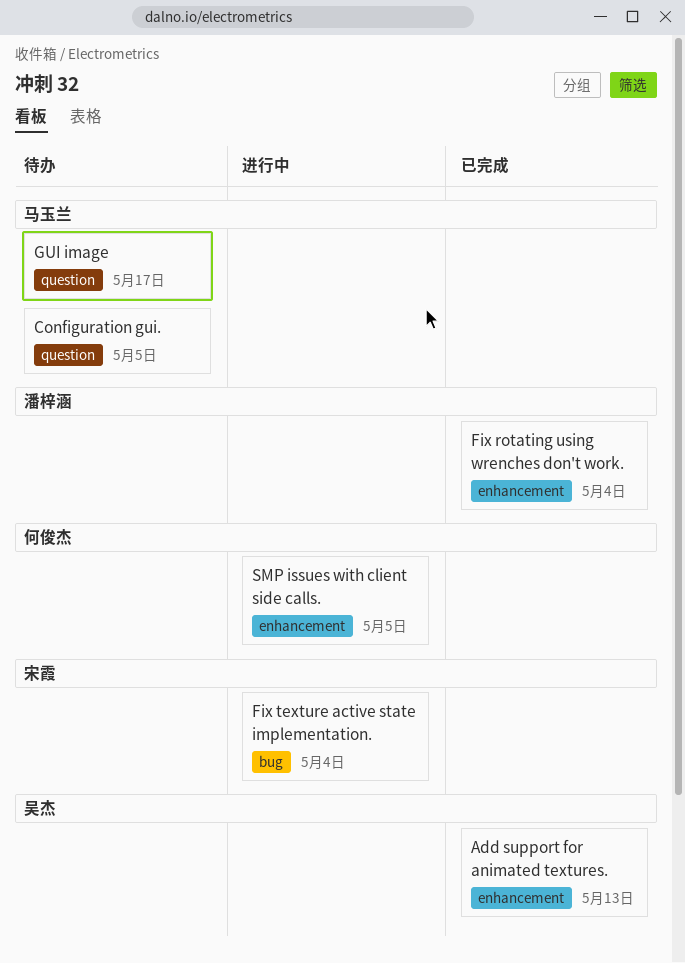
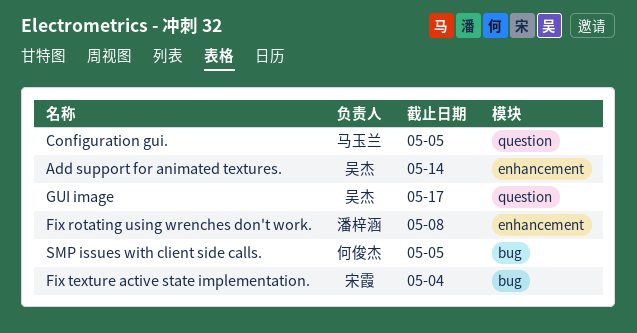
Add support for animated textures., due: May 13 -> May 14
Fix rotating using wrenches don't work., due: May 4 -> May 8
GUI image, owner: 马玉兰 -> 吴杰
SMP issues with client side calls., label: enhancement -> bug

